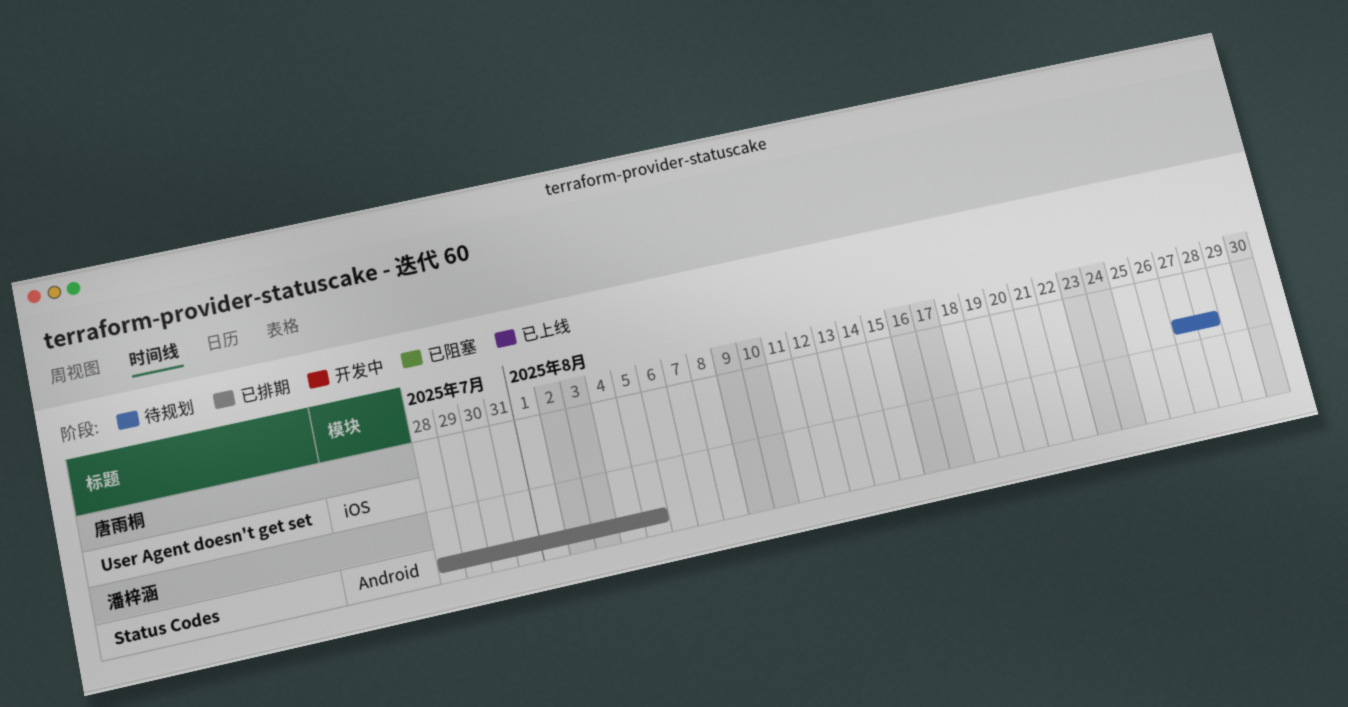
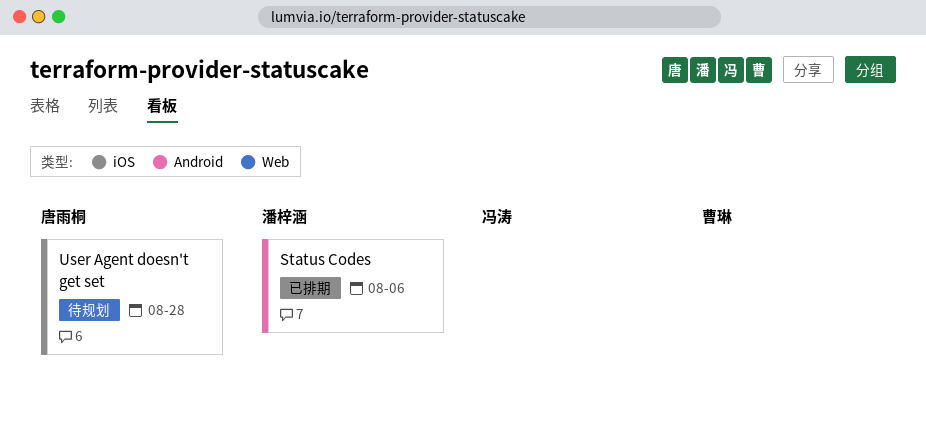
Status Codes, due: Aug 5 -> Aug 6

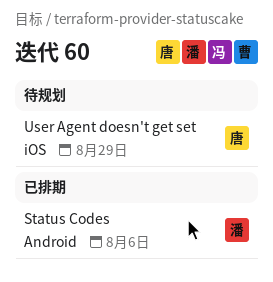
User Agent doesn't get set, due: Aug 28 -> Aug 29

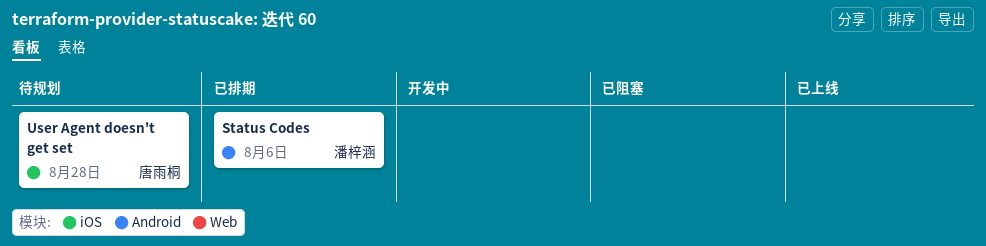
User Agent doesn't get set, due: Aug 29 -> Aug 28

